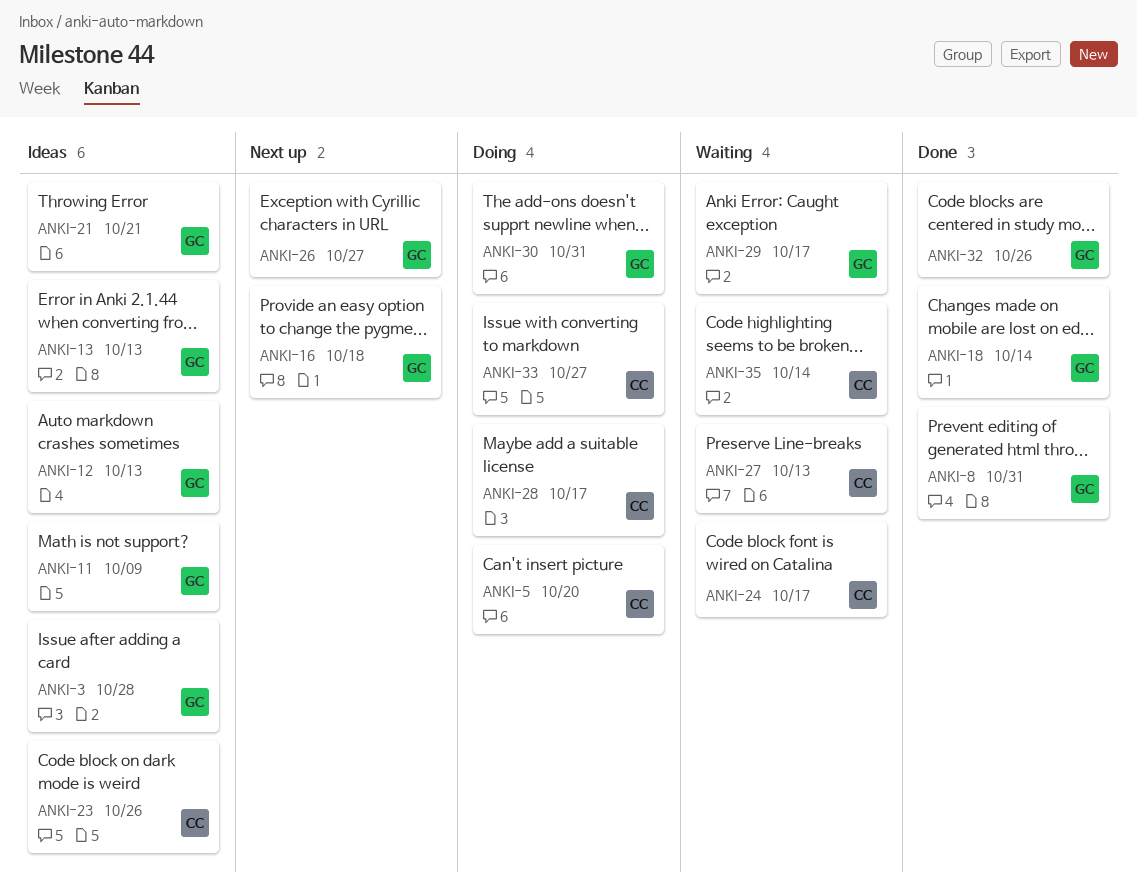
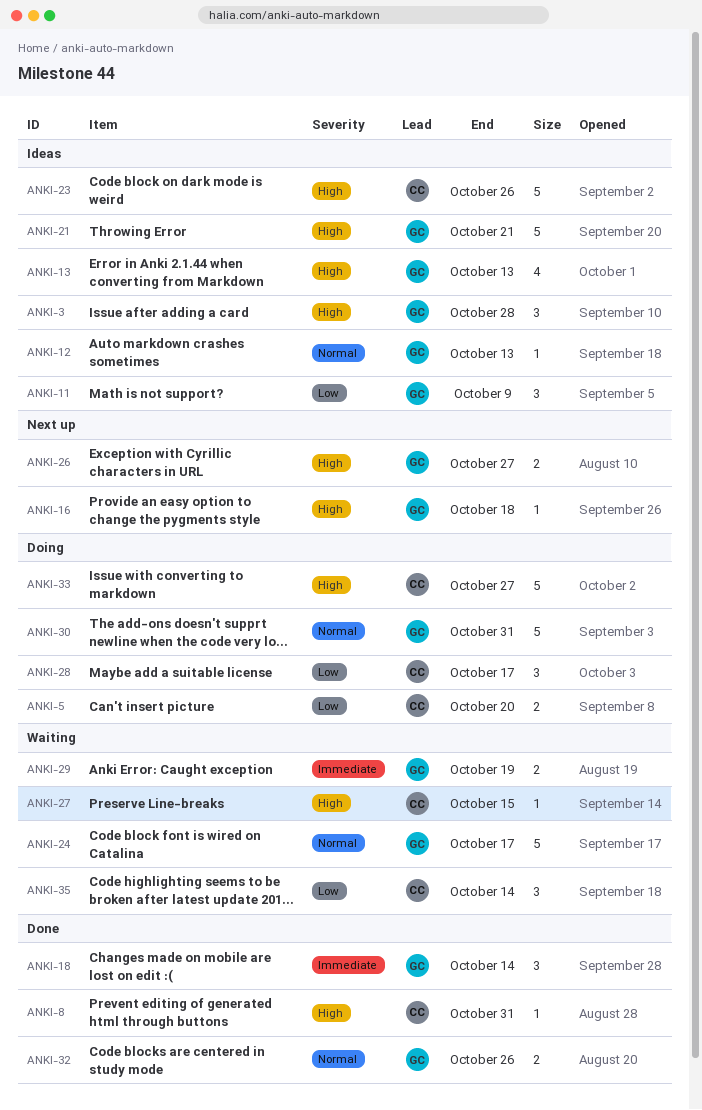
ANKI-8, owner: GC -> CC
ANKI-24, owner: CC -> GC
ANKI-27, due: Oct 13 -> Oct 15
ANKI-29, due: Oct 17 -> Oct 19

